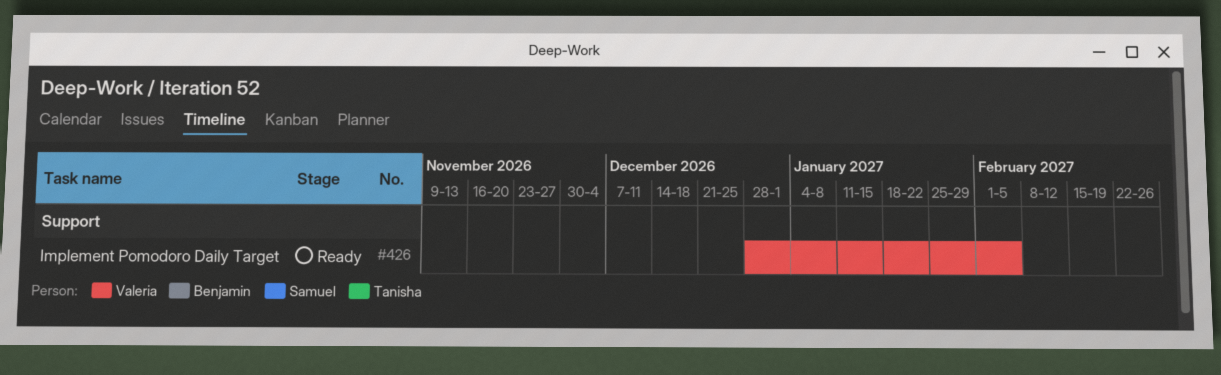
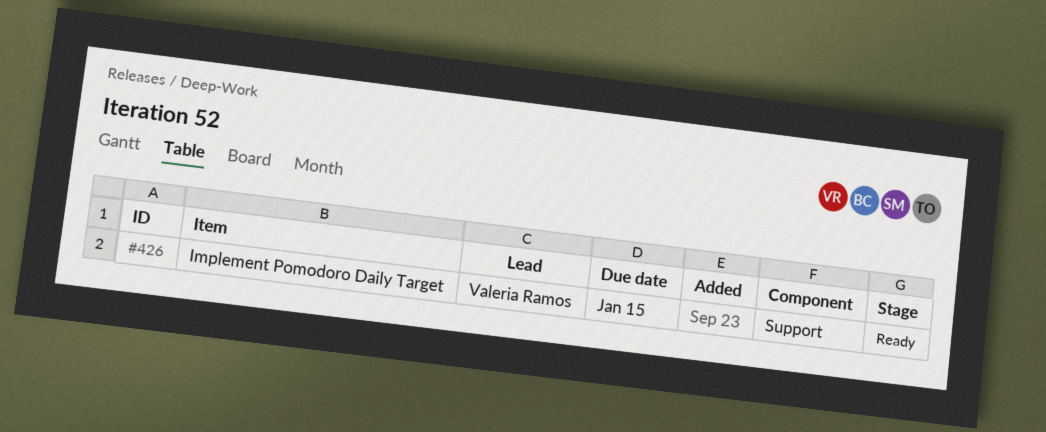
#426, due: Feb 5 -> Jan 15

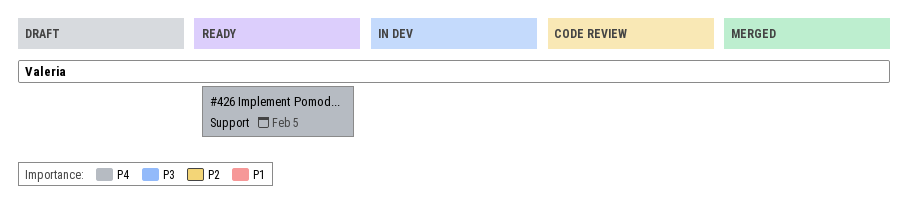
#426, due: Jan 15 -> Feb 5

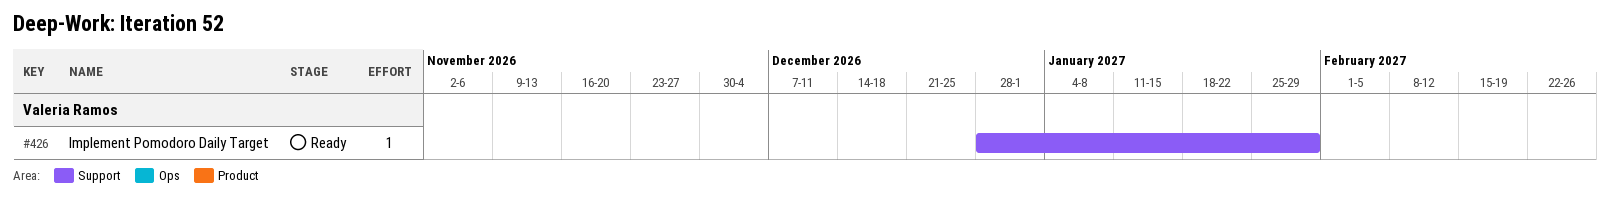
#426, due: Feb 5 -> Jan 29

